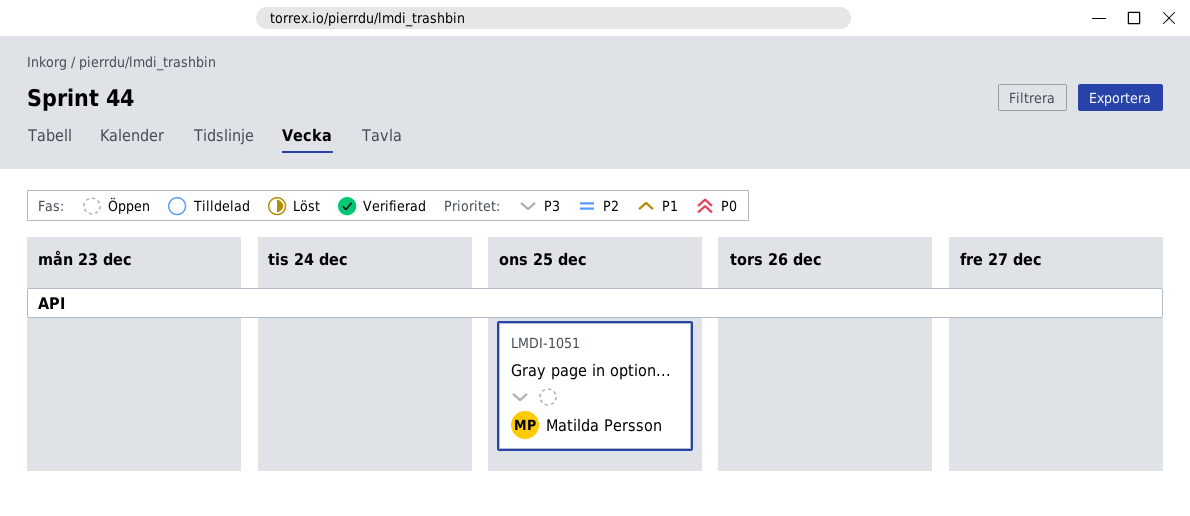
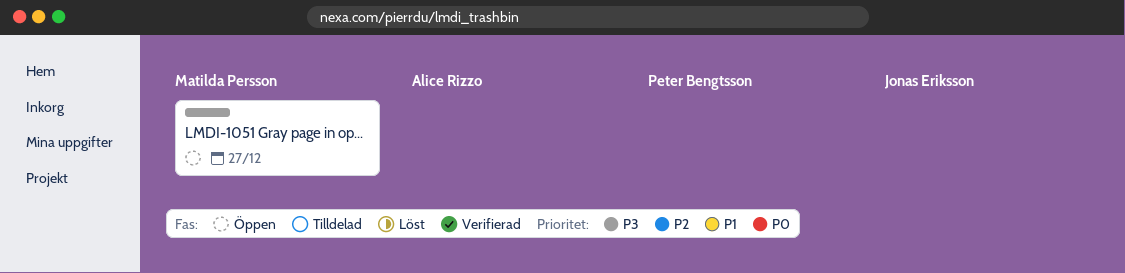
LMDI-1051, due: Dec 25 -> Dec 27

